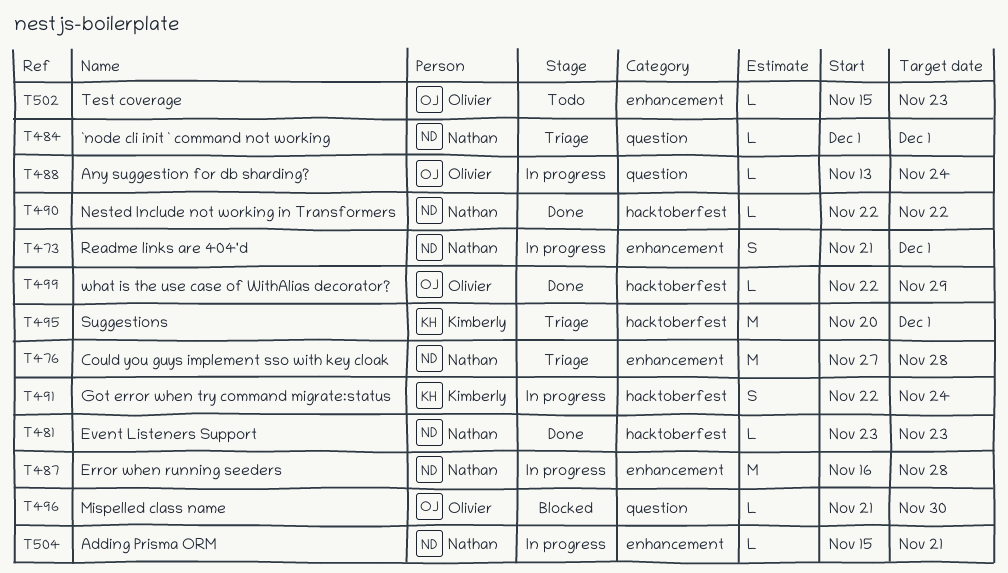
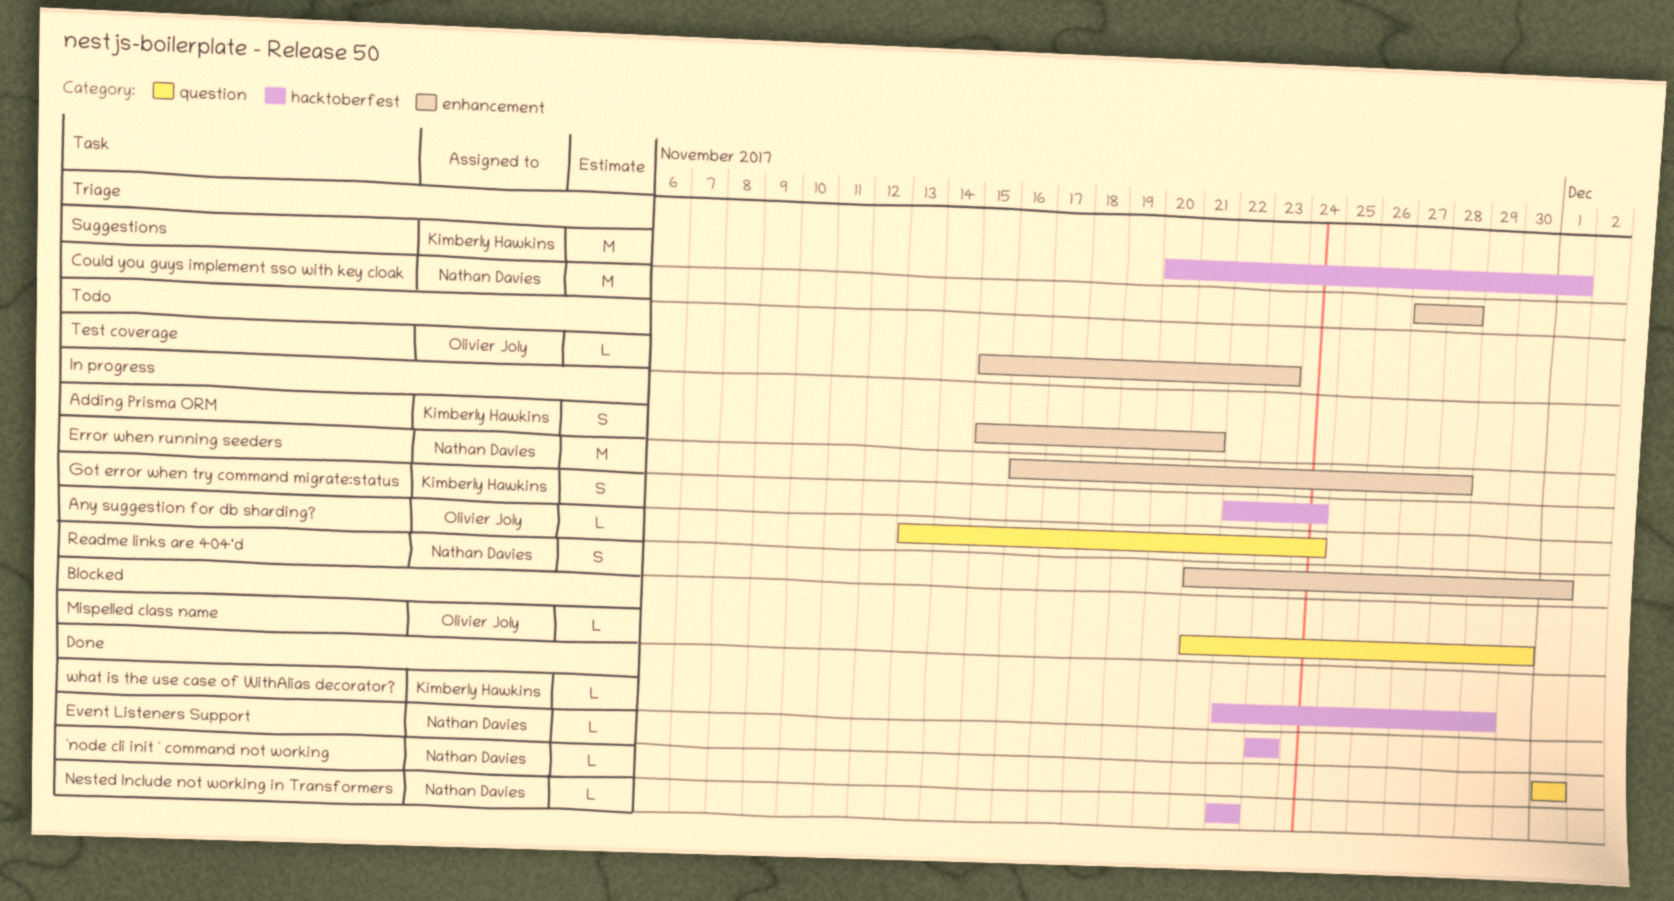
`node cli init ` command not working, status: Triage -> Done
Adding Prisma ORM, owner: Nathan Davies -> Kimberly Hawkins
Adding Prisma ORM, estimate: L -> S
what is the use case of WithAlias decorator?, owner: Olivier Joly -> Kimberly Hawkins

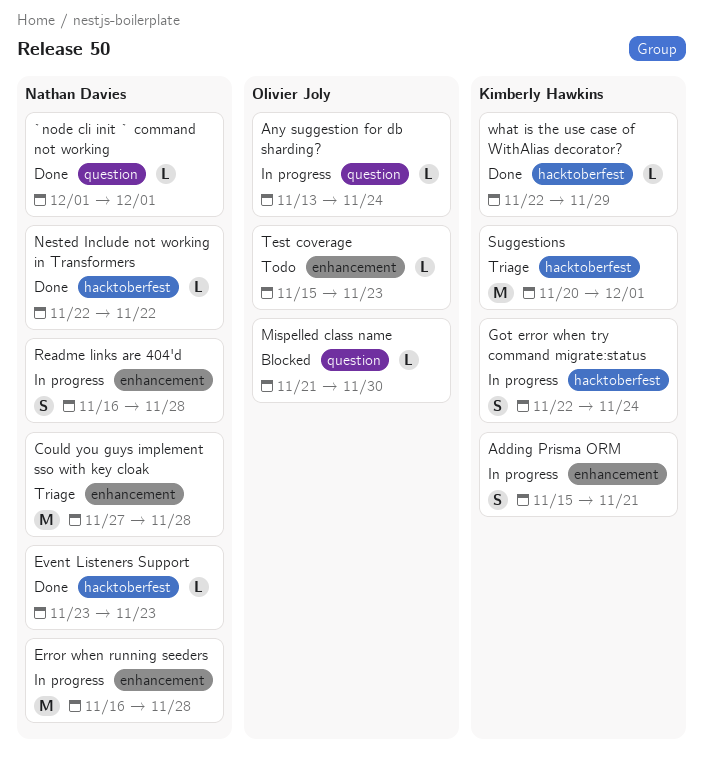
Readme links are 404'd, start: Nov 21 -> Nov 16
Readme links are 404'd, due: Dec 1 -> Nov 28

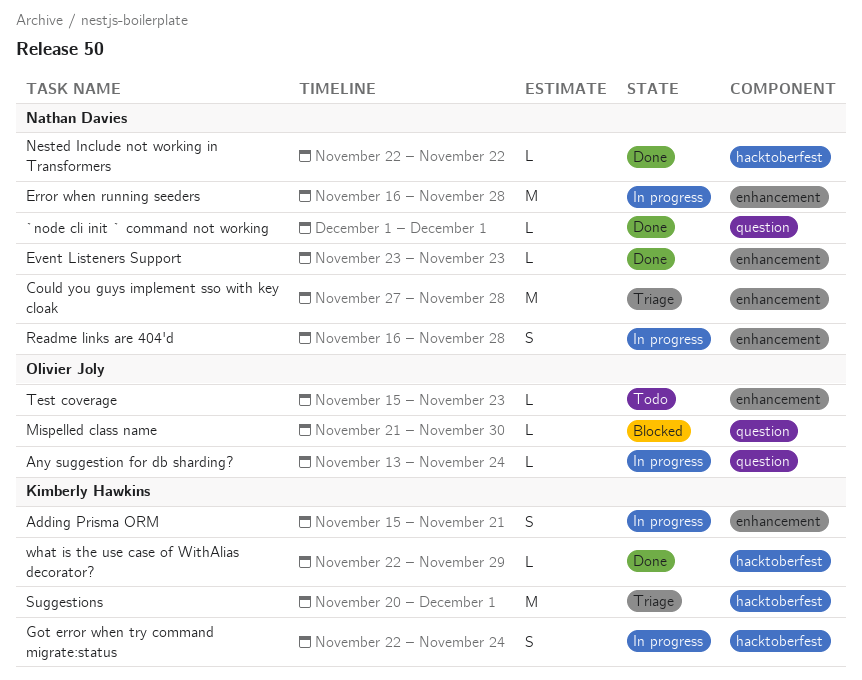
Event Listeners Support, label: hacktoberfest -> enhancement

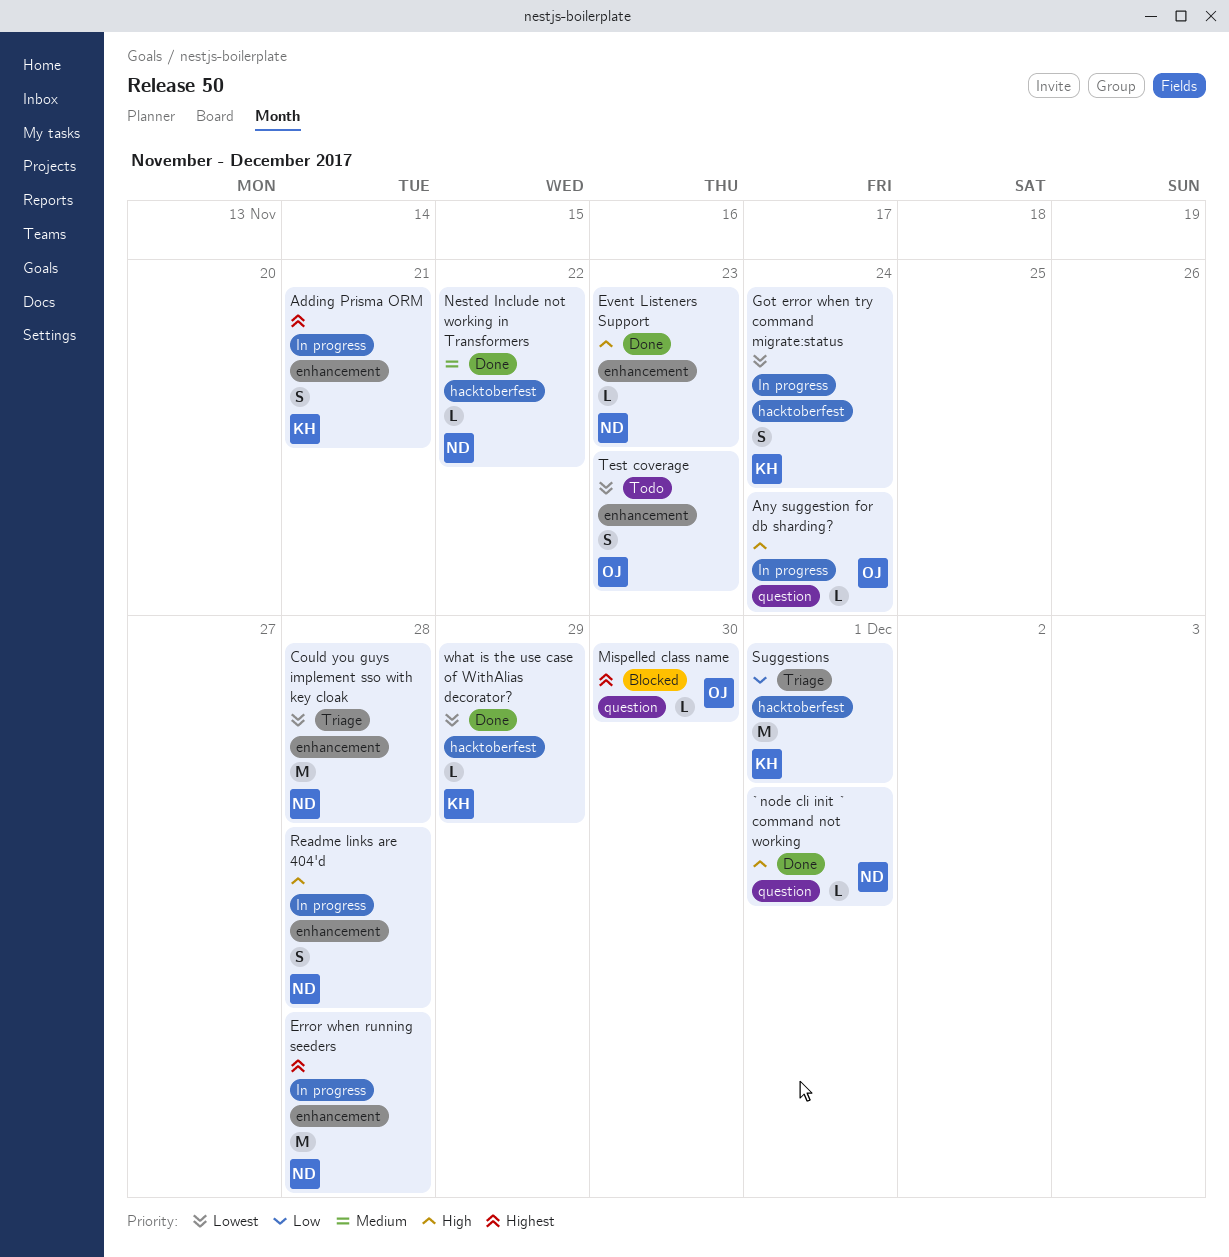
Test coverage, estimate: L -> S

